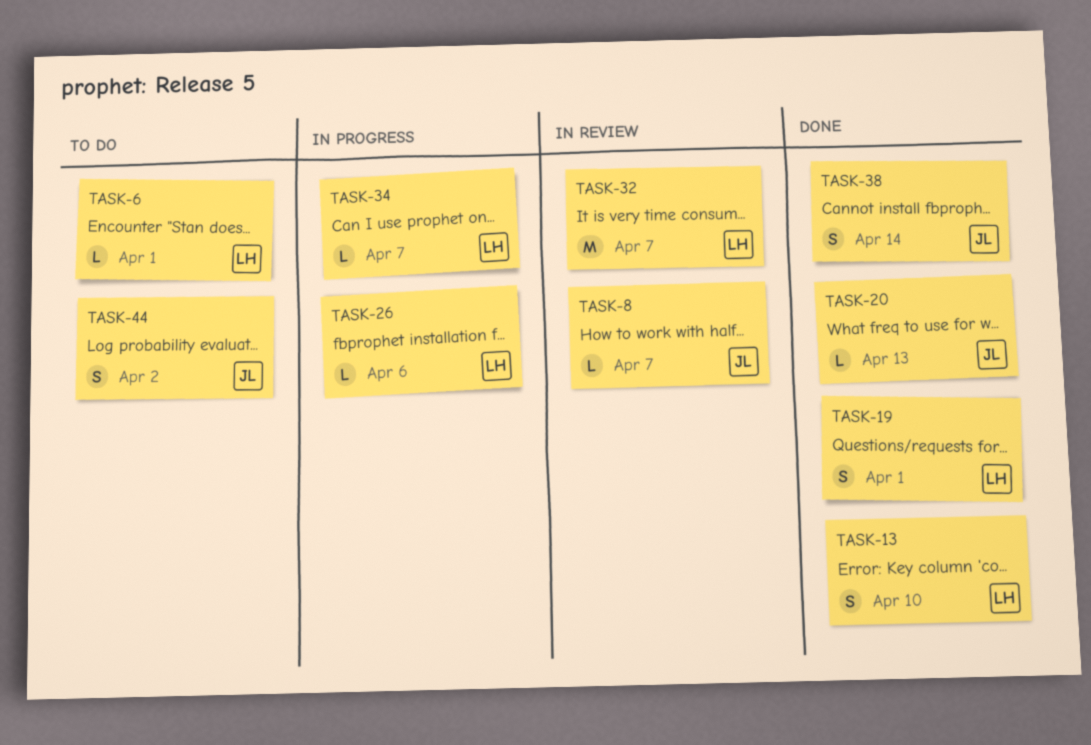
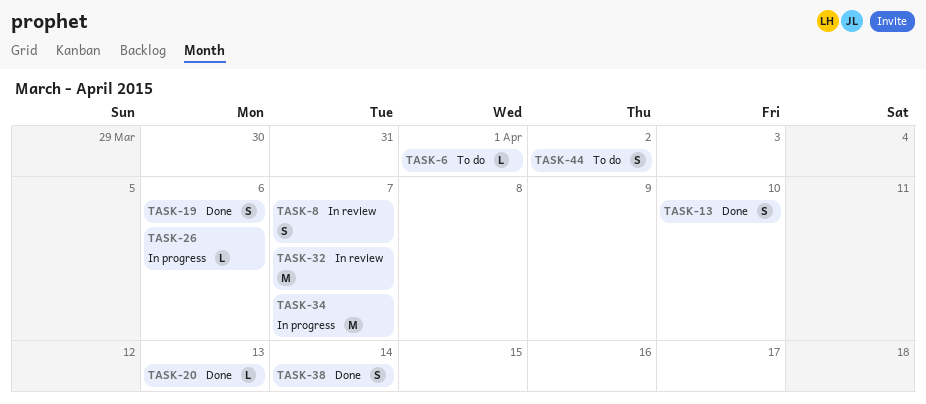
TASK-8, estimate: L -> S
TASK-19, due: Apr 1 -> Apr 6
TASK-34, estimate: L -> M

